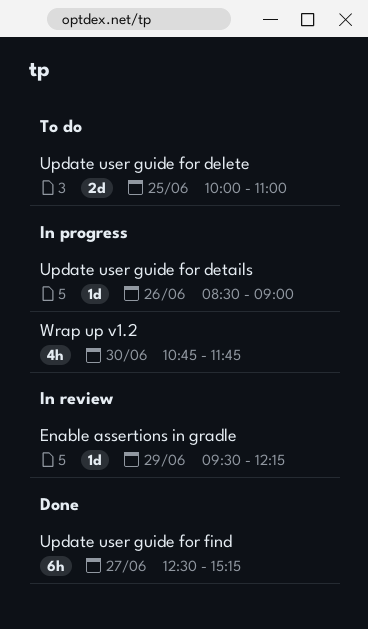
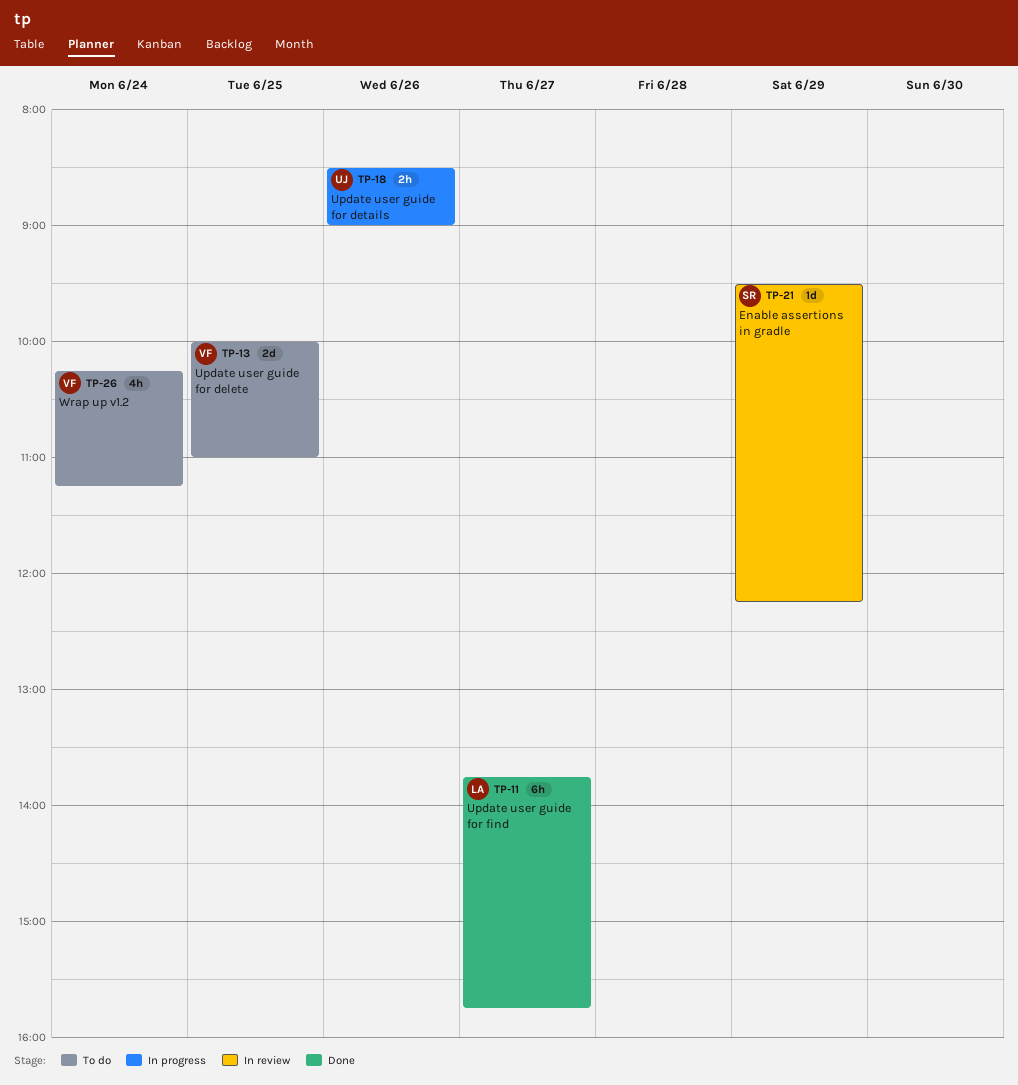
Update user guide for details, estimate: 1d -> 2h
Update user guide for find, begins: 12:30 -> 13:45
Update user guide for find, ends: 15:15 -> 15:45
Wrap up v1.2, status: In progress -> To do
Wrap up v1.2, day: Jun 30 -> Jun 24
Wrap up v1.2, begins: 10:45 -> 10:15
Wrap up v1.2, ends: 11:45 -> 11:15

